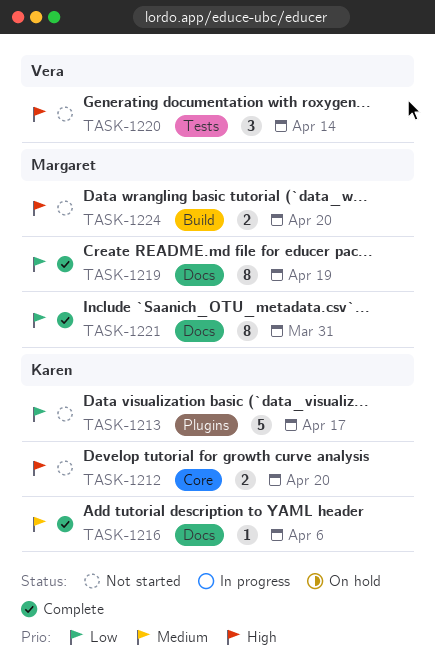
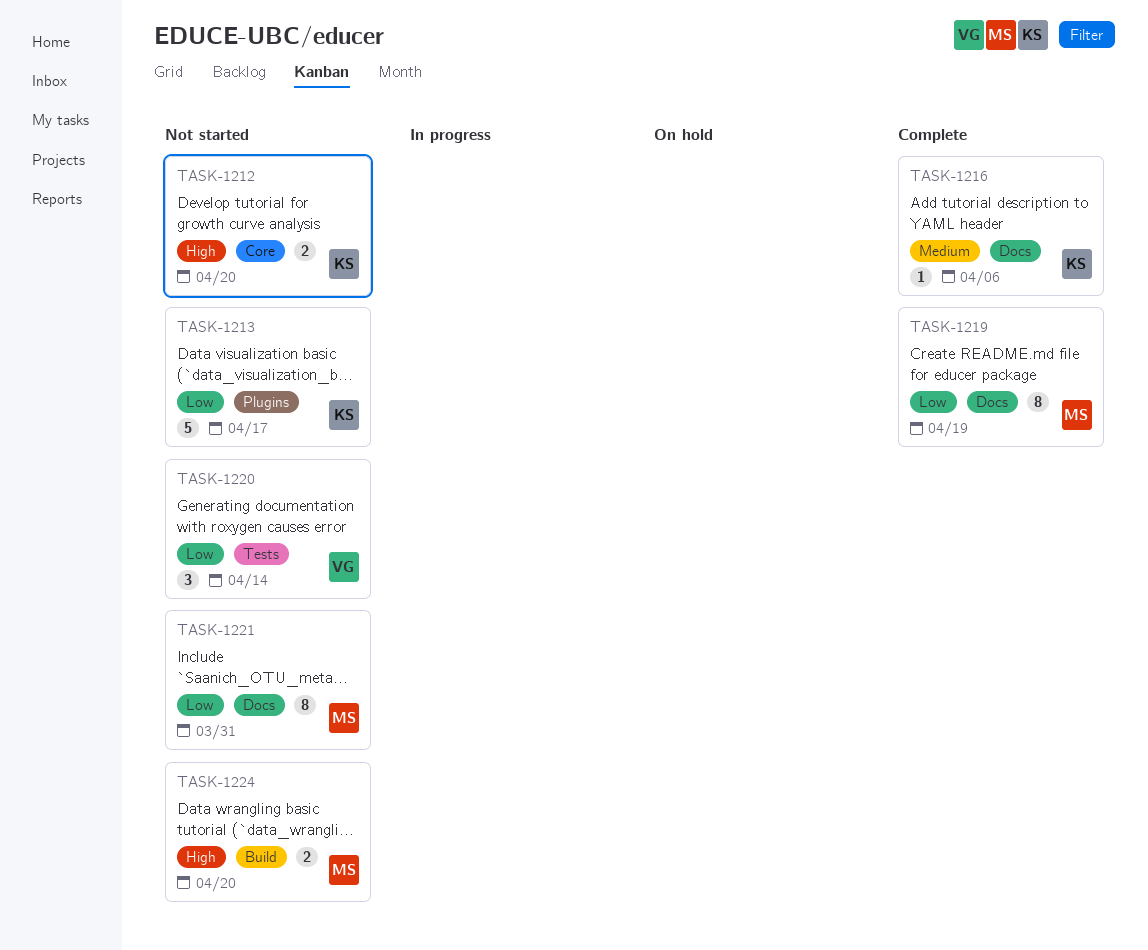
TASK-1220, priority: High -> Low
TASK-1221, status: Complete -> Not started

